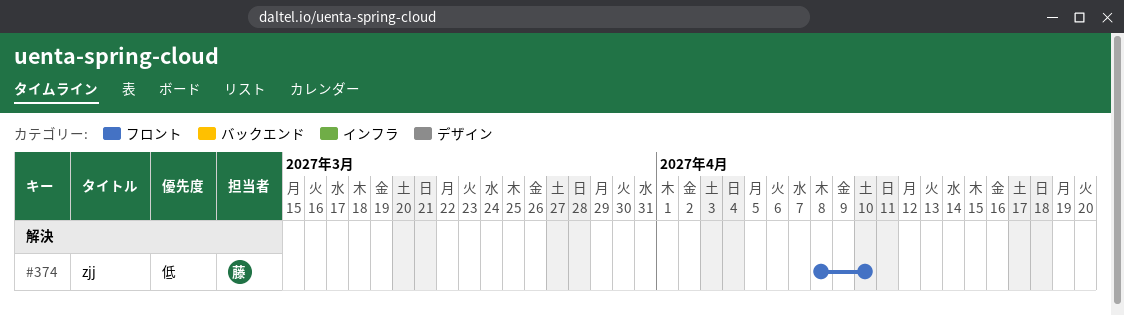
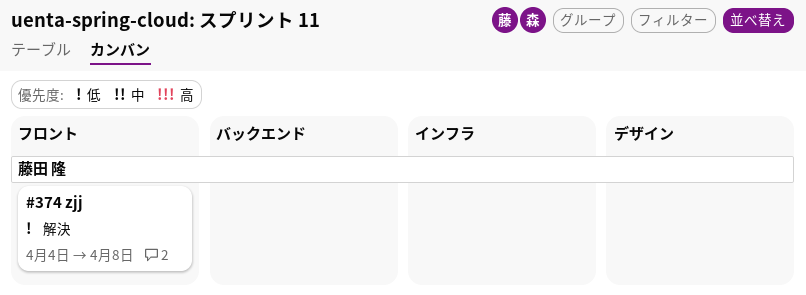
#374, start: Apr 8 -> Apr 4
#374, due: Apr 10 -> Apr 8

